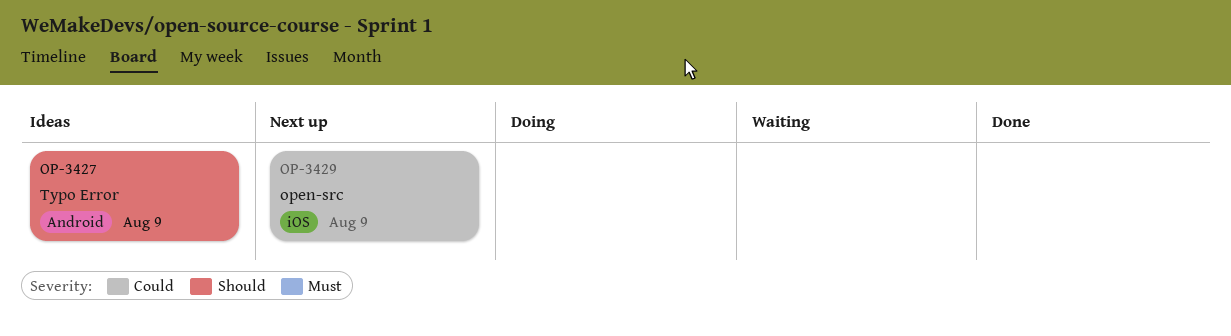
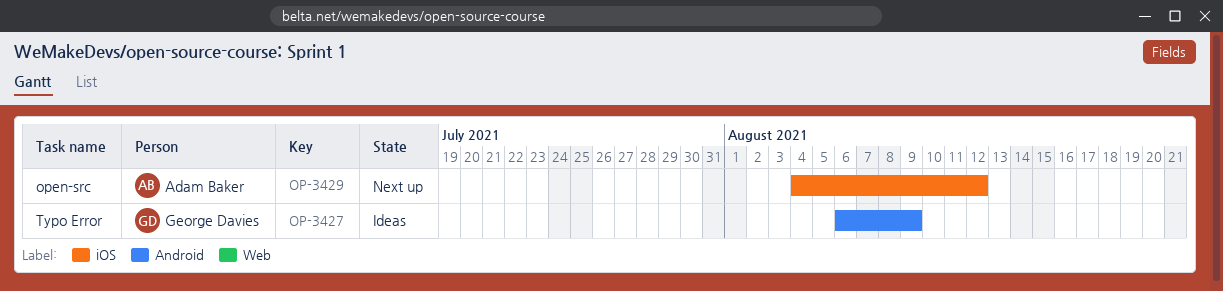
OP-3429, due: Aug 9 -> Aug 12

